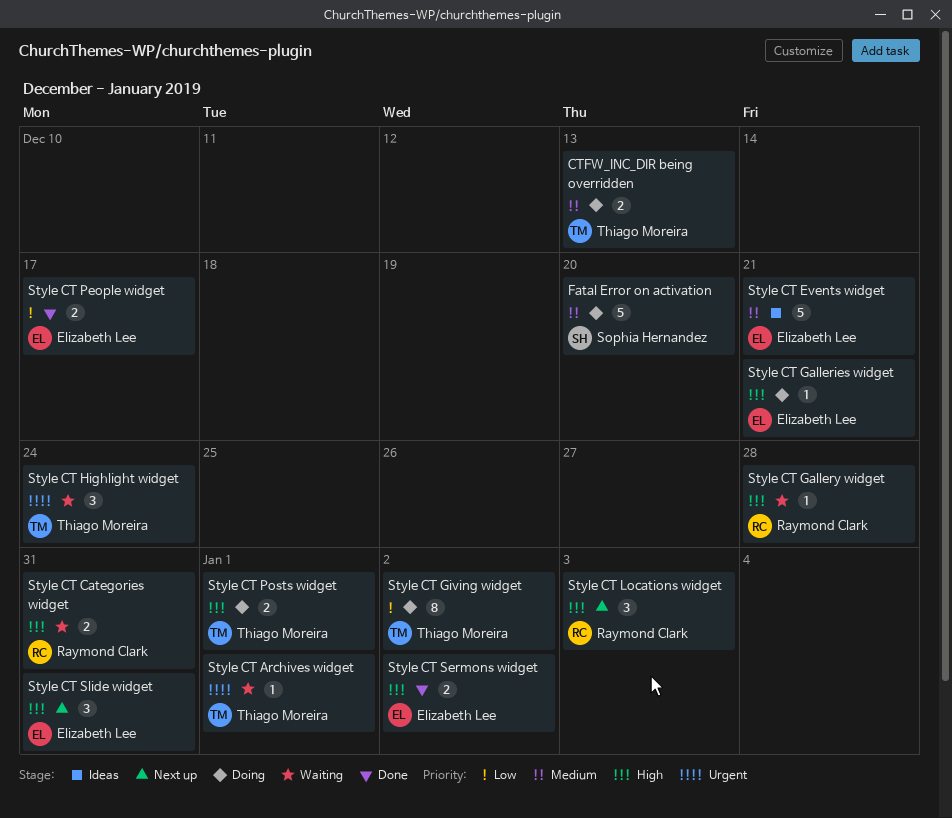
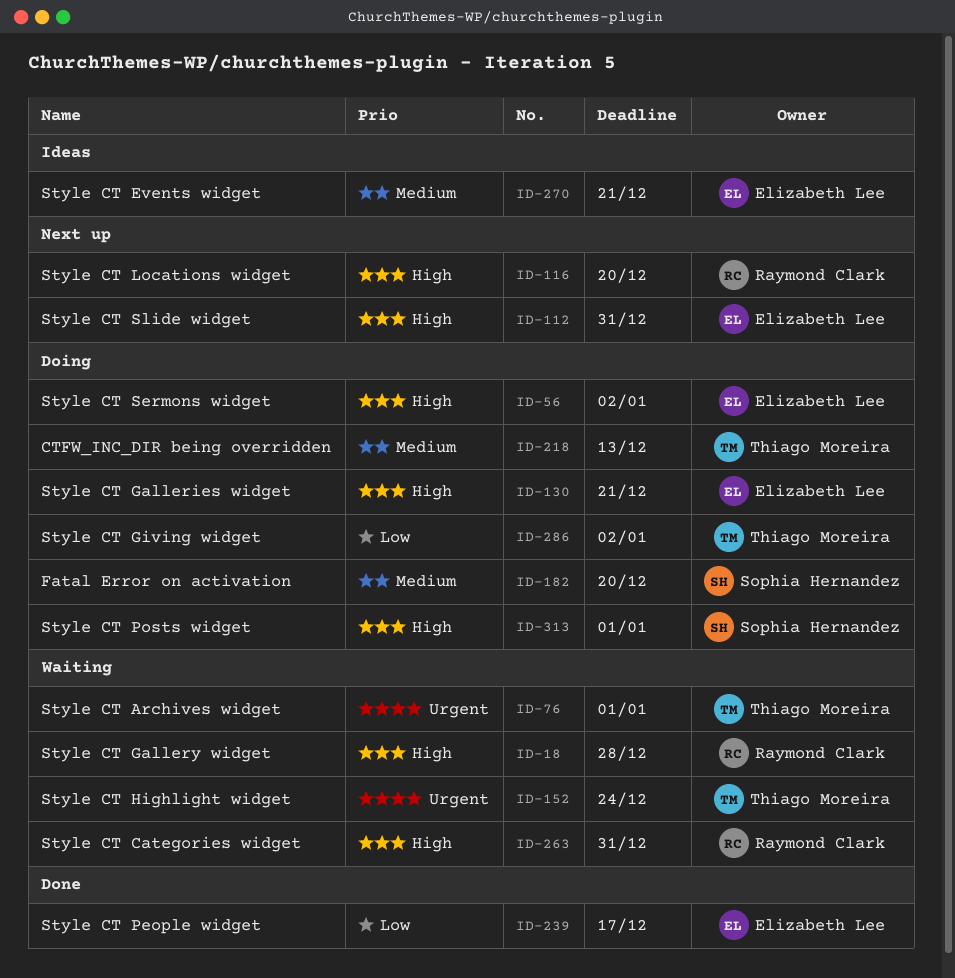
Style CT Locations widget, due: Jan 3 -> Dec 20
Style CT Posts widget, owner: Thiago Moreira -> Sophia Hernandez
Style CT Sermons widget, status: Done -> Doing

